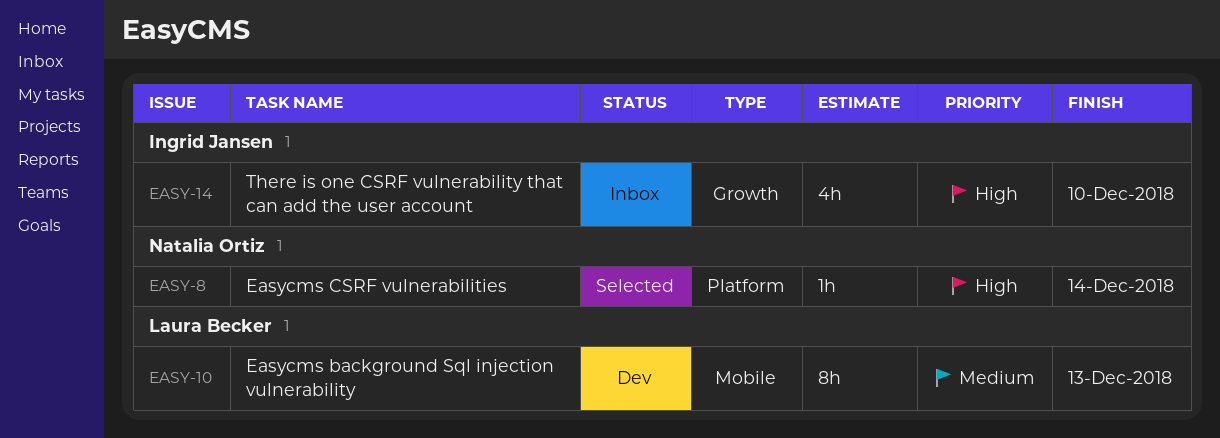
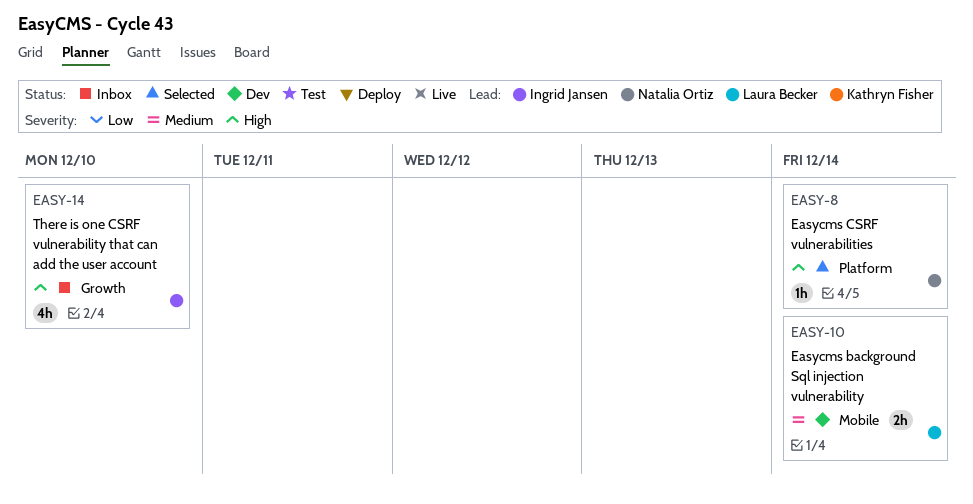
EASY-10, estimate: 8h -> 2h
EASY-10, due: Dec 13 -> Dec 14

